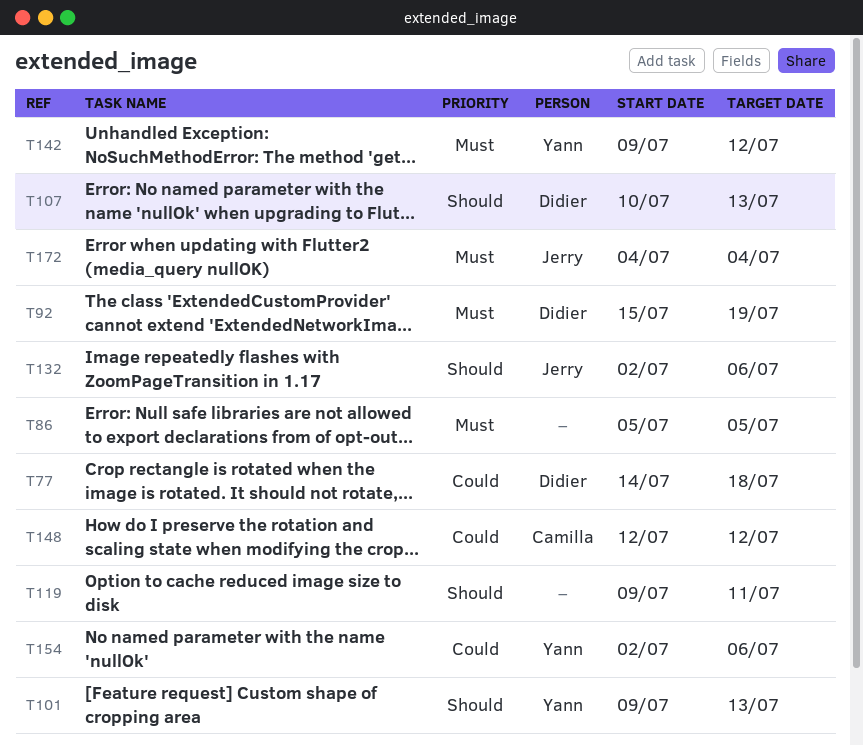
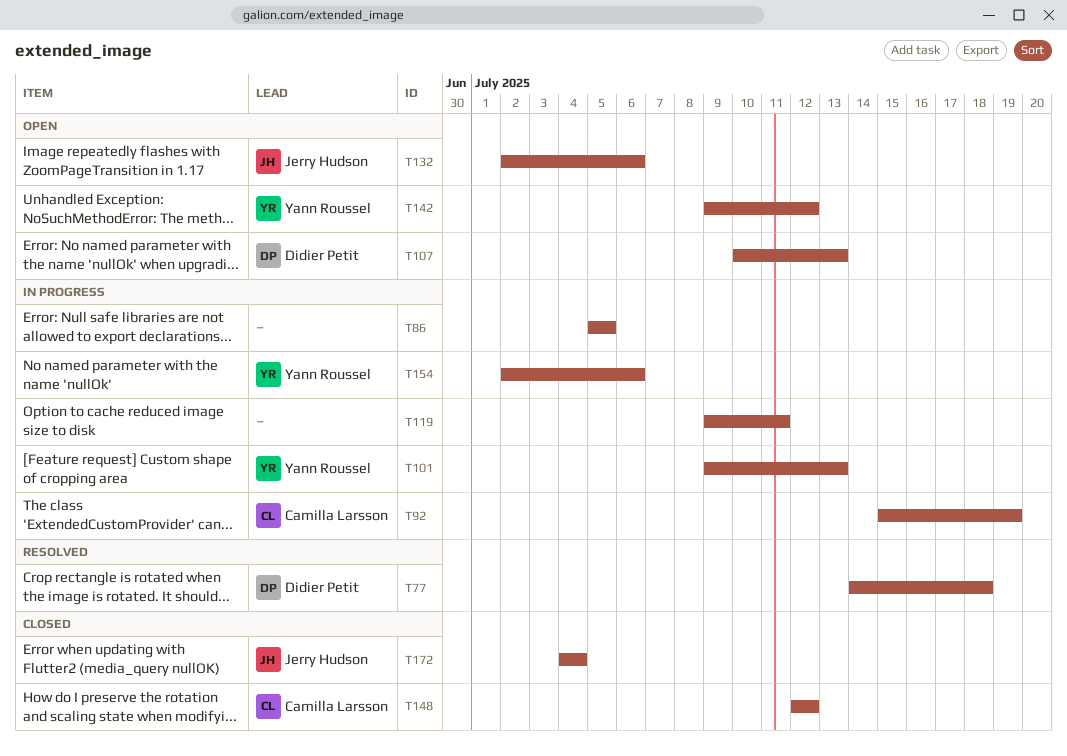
T92, owner: Didier Petit -> Camilla Larsson

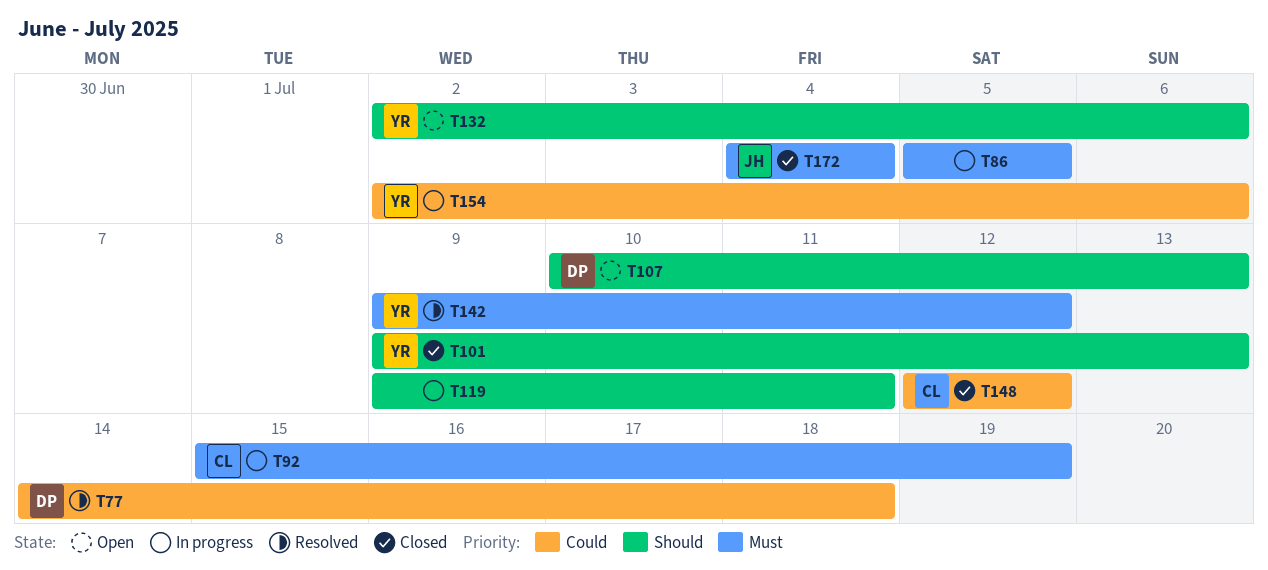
T101, status: In progress -> Closed
T132, owner: Jerry Hudson -> Yann Roussel
T142, status: Open -> Resolved

